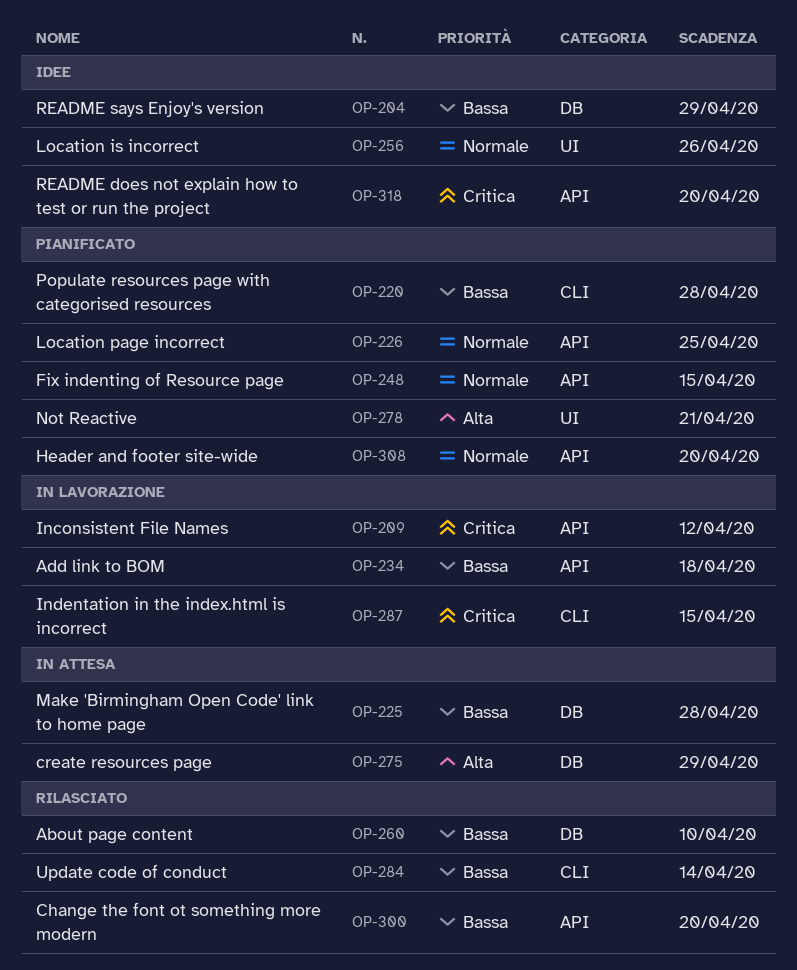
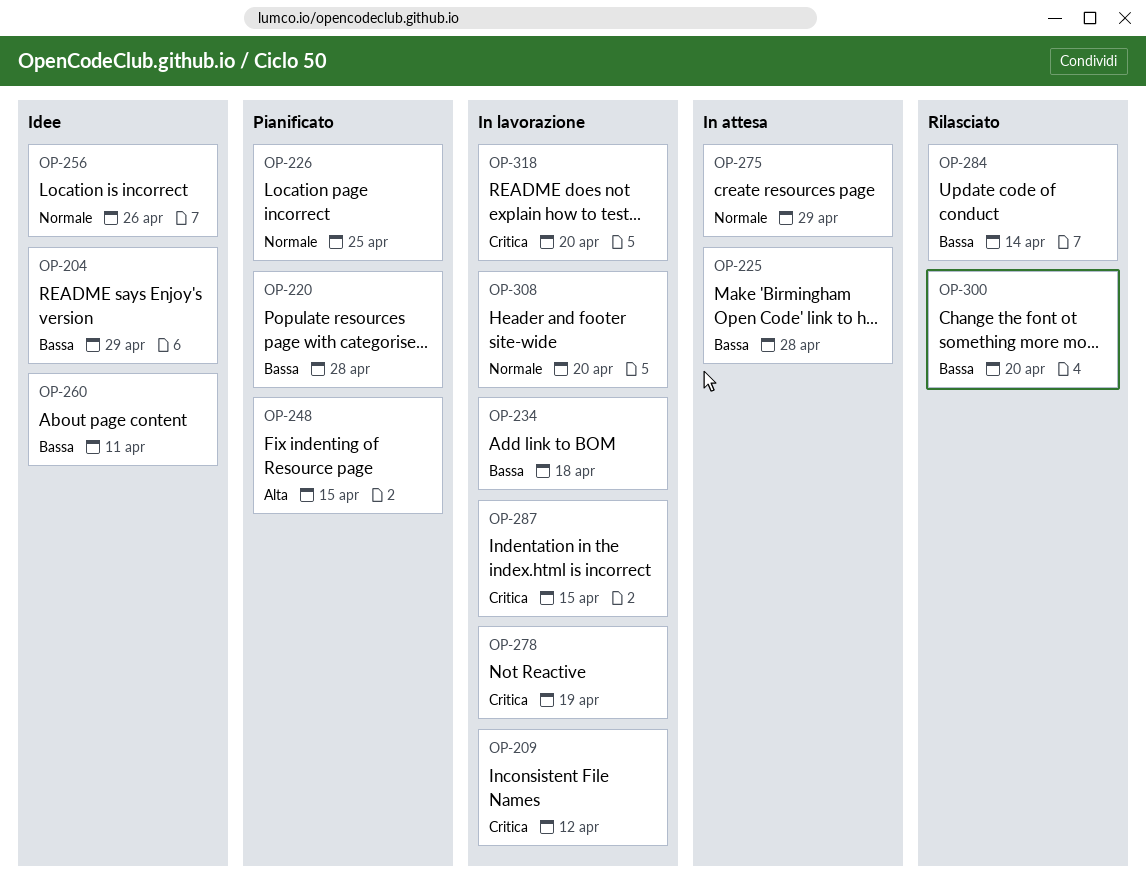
OP-248, priority: Normale -> Alta
OP-260, status: Rilasciato -> Idee
OP-260, due: Apr 10 -> Apr 11
OP-275, priority: Alta -> Normale
OP-278, status: Pianificato -> In lavorazione
OP-278, priority: Alta -> Critica
OP-278, due: Apr 21 -> Apr 19
OP-308, status: Pianificato -> In lavorazione
OP-318, status: Idee -> In lavorazione

